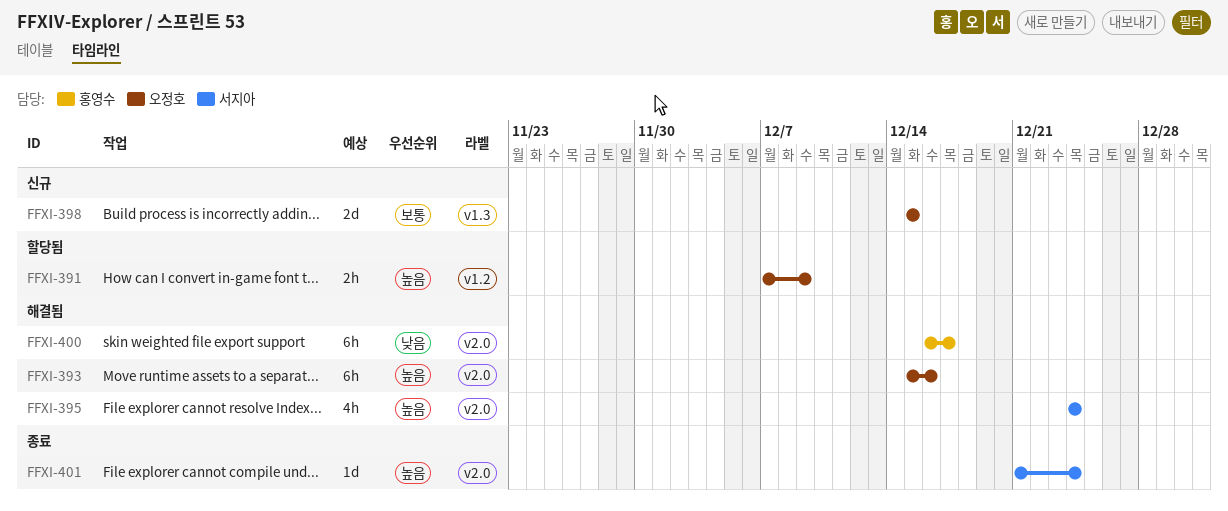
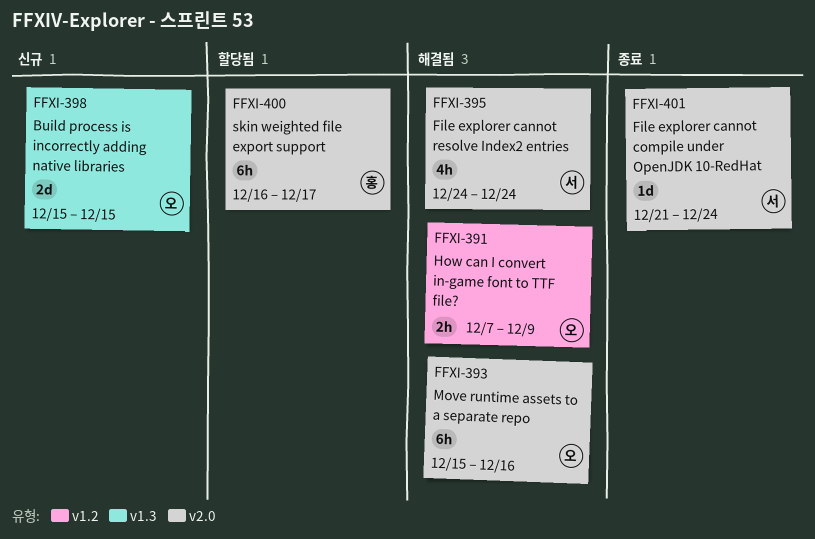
FFXI-391, status: 할당됨 -> 해결됨
FFXI-400, status: 해결됨 -> 할당됨

